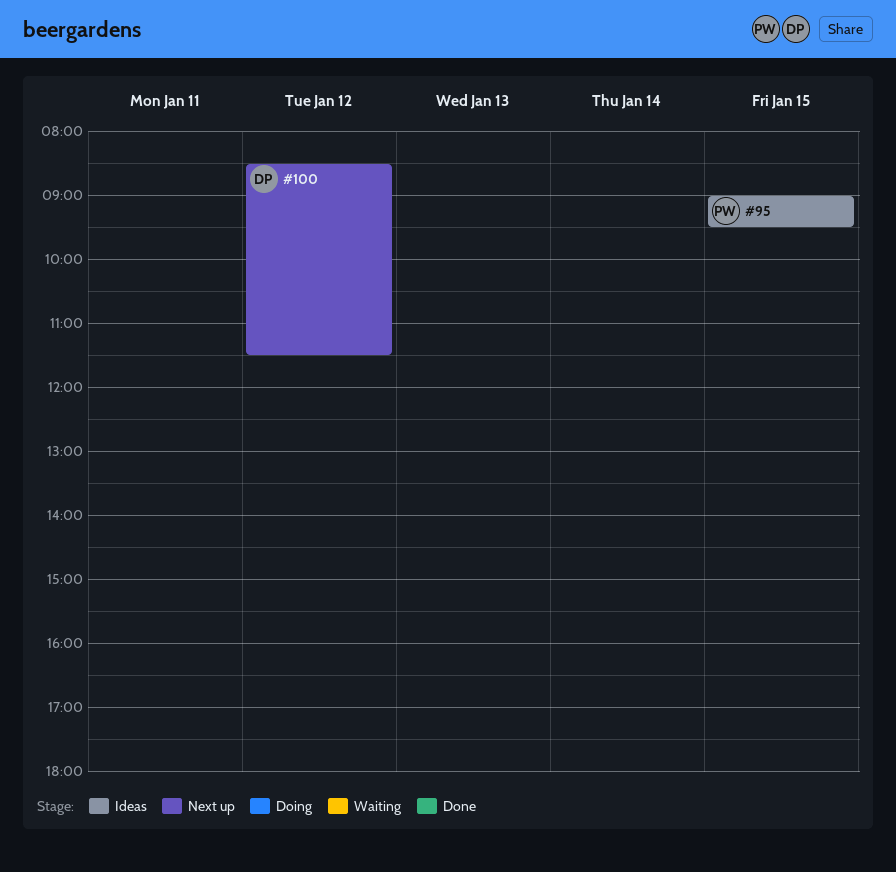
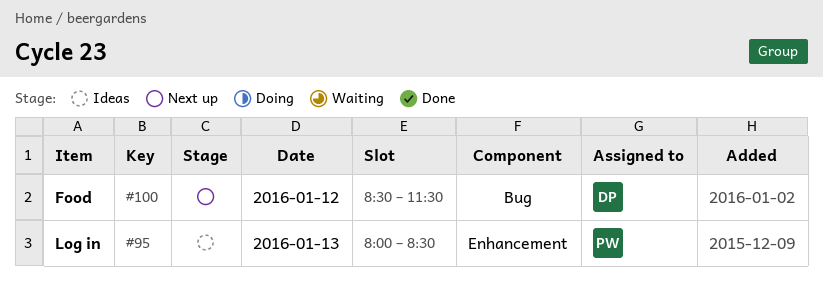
#95, day: Jan 15 -> Jan 13
#95, begins: 09:00 -> 08:00
#95, ends: 09:30 -> 08:30

